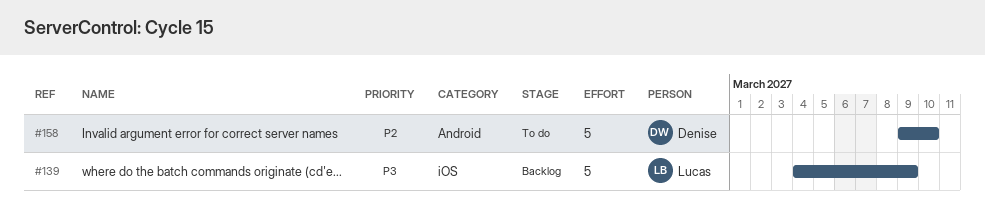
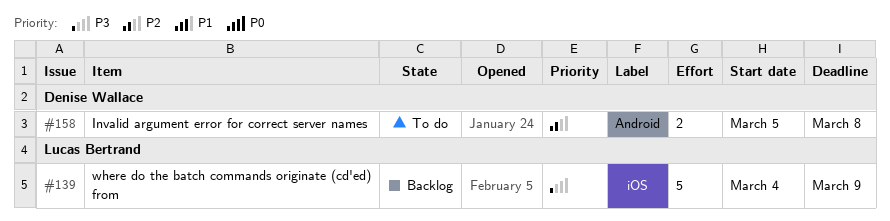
#158, estimate: 5 -> 2
#158, start: Mar 9 -> Mar 5
#158, due: Mar 10 -> Mar 8

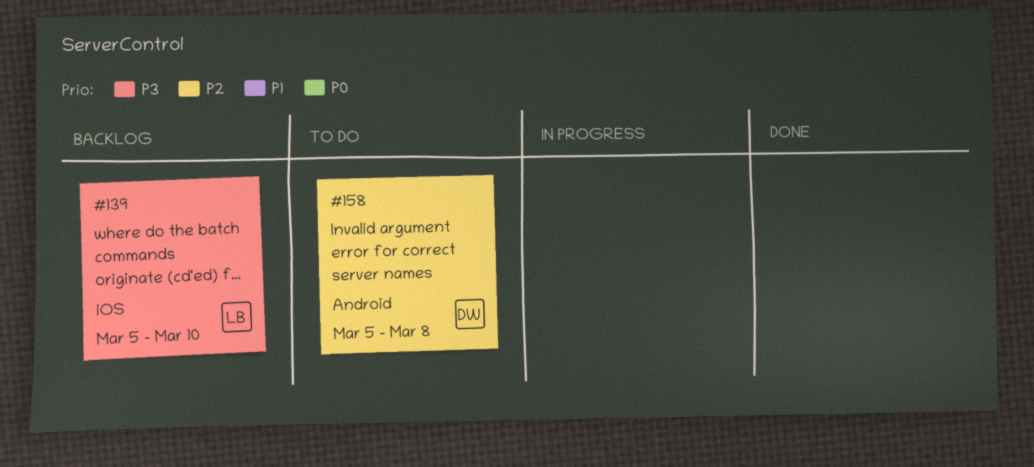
#139, start: Mar 4 -> Mar 5
#139, due: Mar 9 -> Mar 10

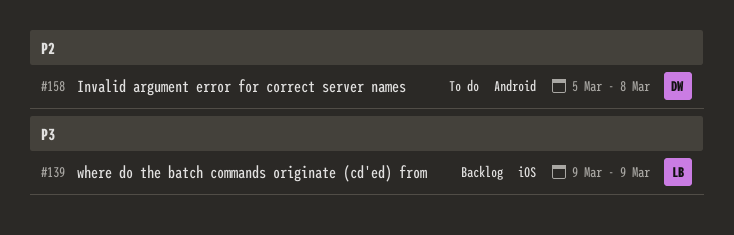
#139, start: Mar 5 -> Mar 9
#139, due: Mar 10 -> Mar 9

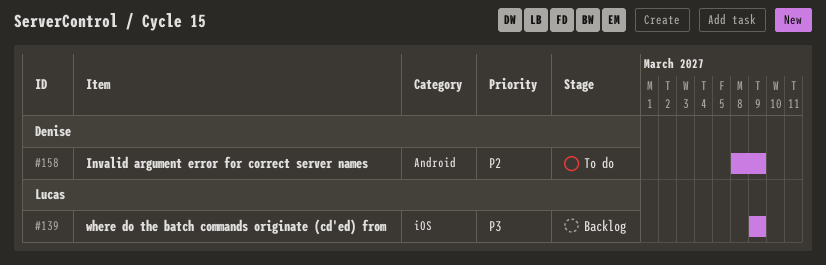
#158, start: Mar 5 -> Mar 8
#158, due: Mar 8 -> Mar 9

